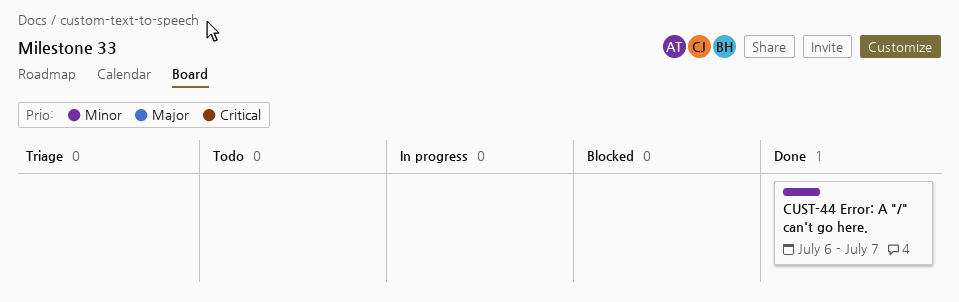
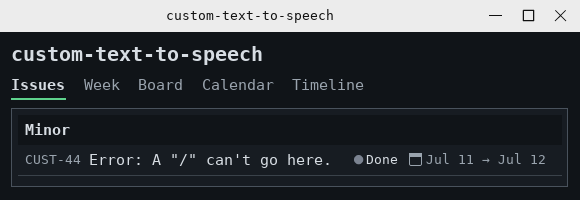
CUST-44, start: Jul 6 -> Jul 11
CUST-44, due: Jul 7 -> Jul 12

